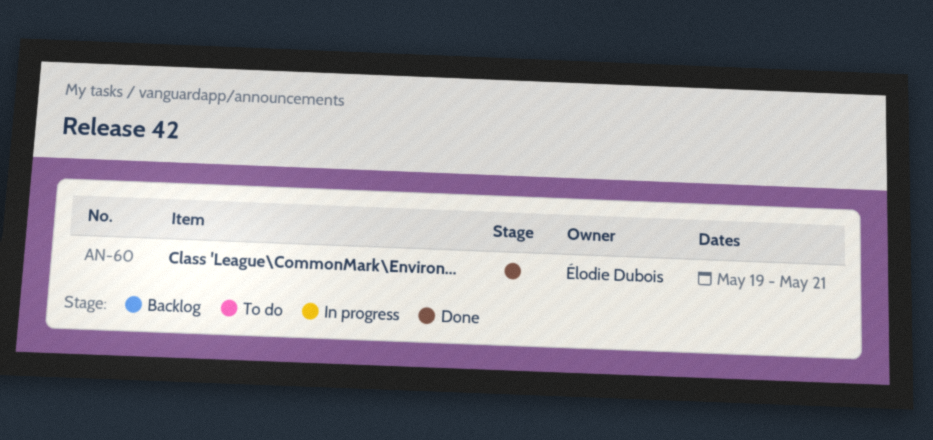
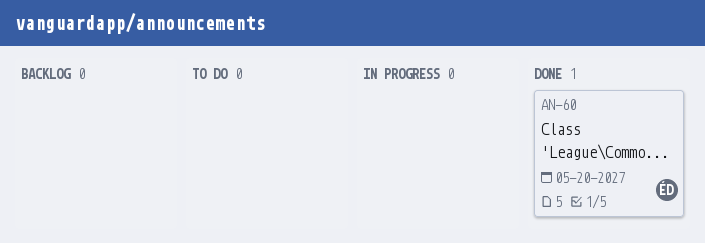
AN-60, due: May 21 -> May 20

